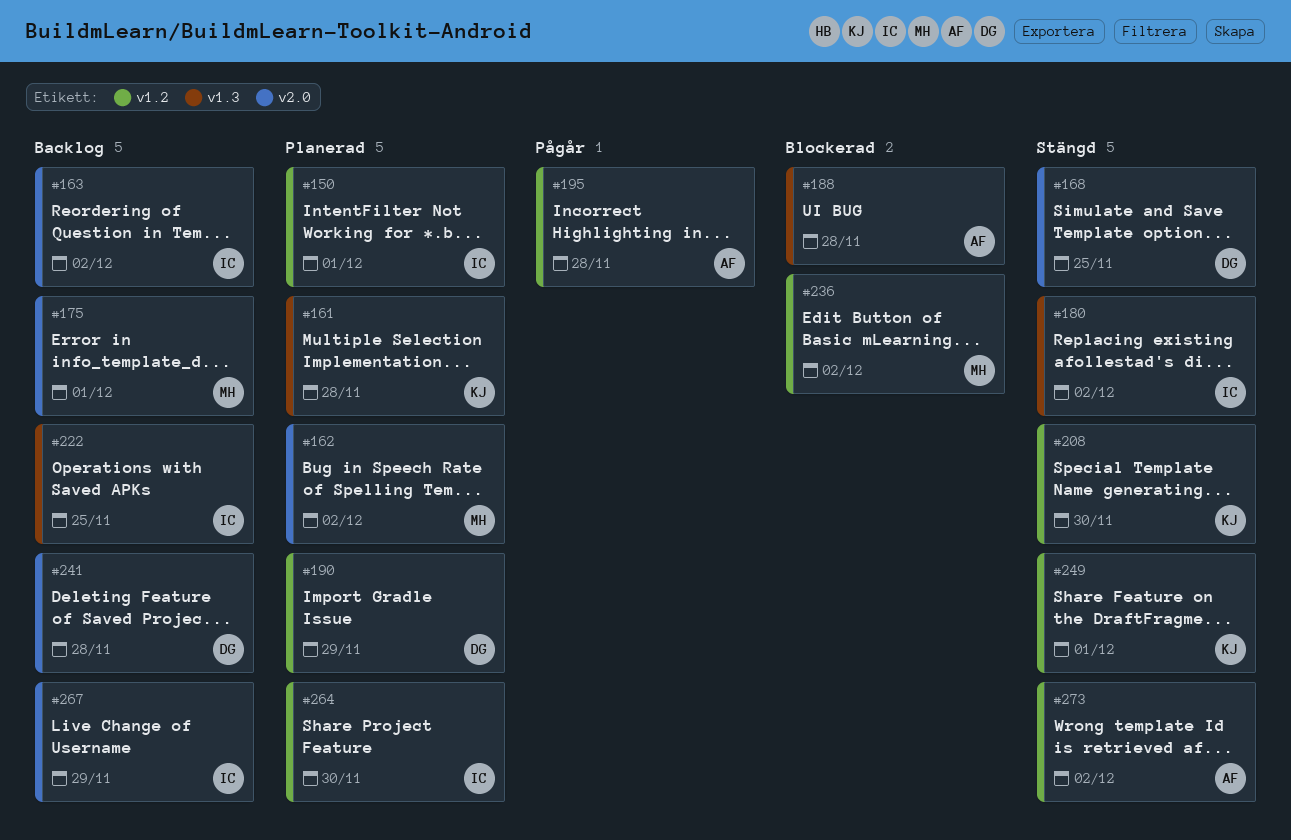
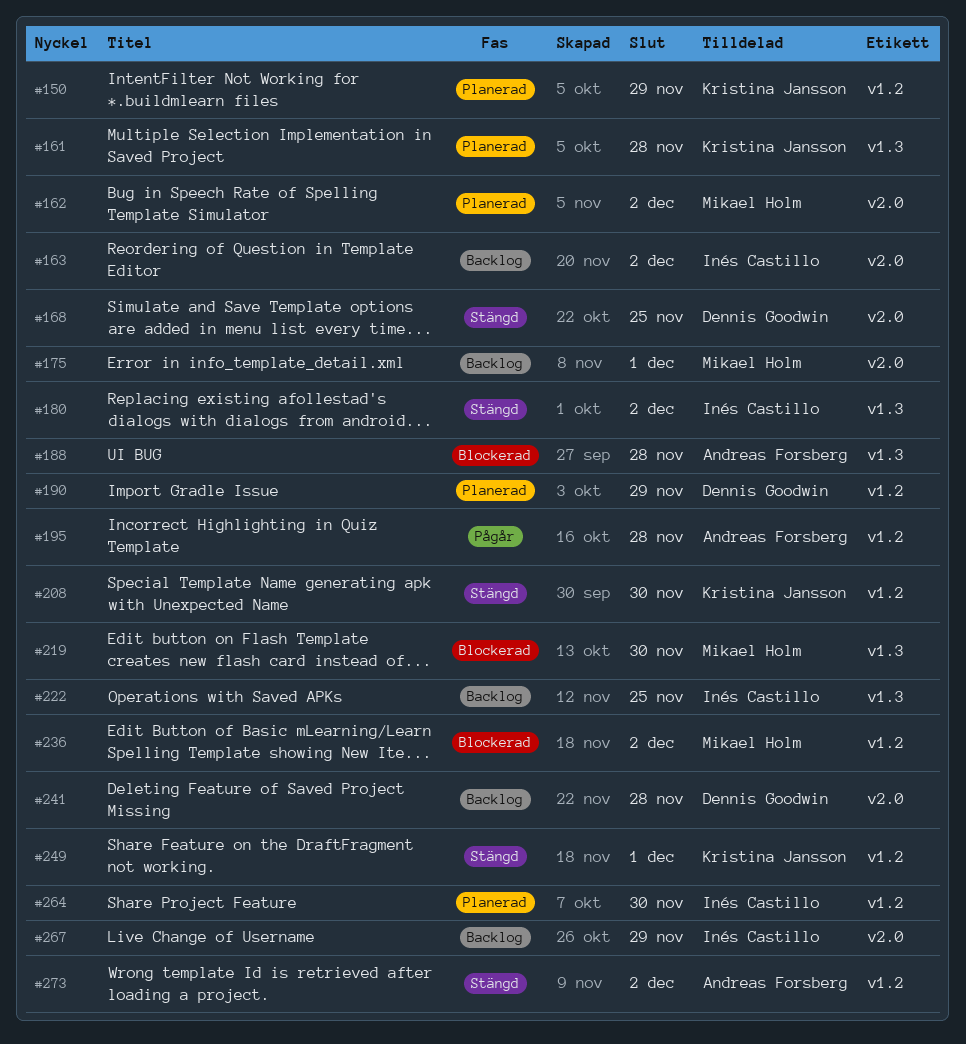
#150, owner: Inés Castillo -> Kristina Jansson
#150, due: Dec 1 -> Nov 29
#219: none -> present

